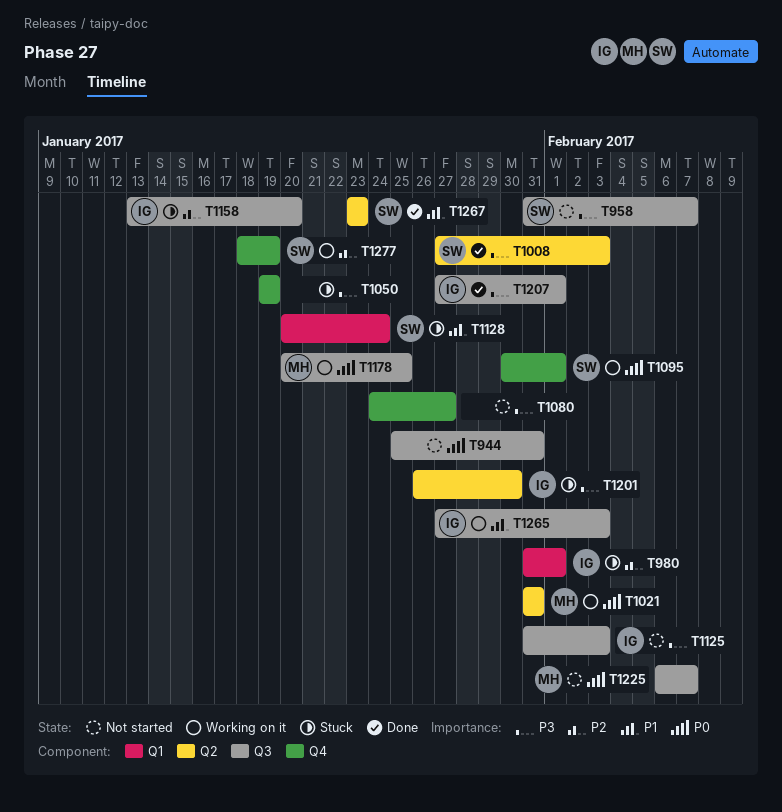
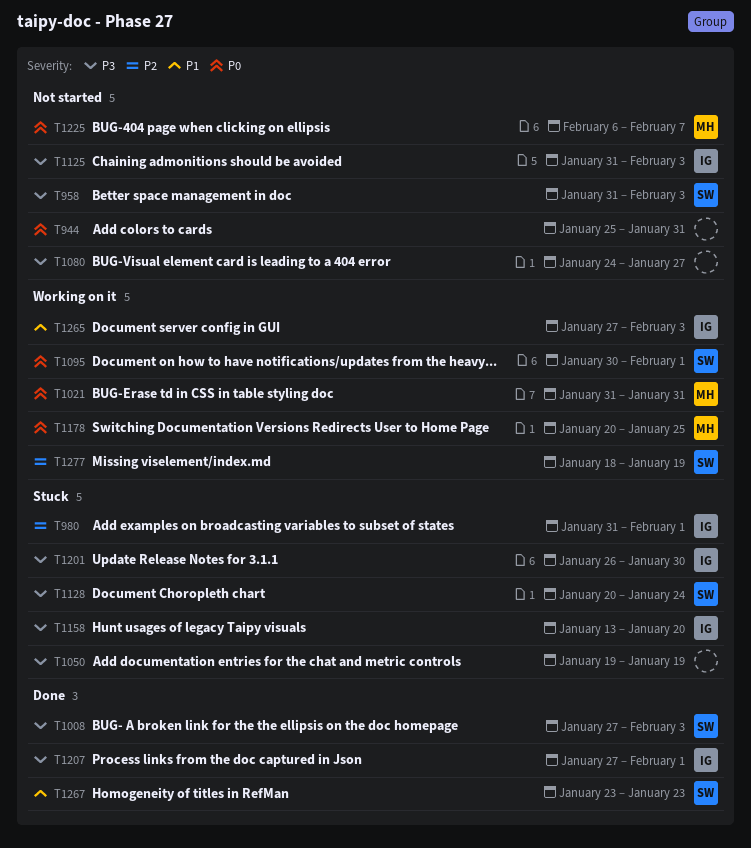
T958, due: Feb 7 -> Feb 3
T1128, priority: P1 -> P3
T1158, priority: P2 -> P3

